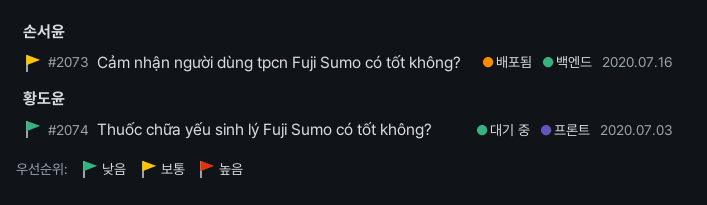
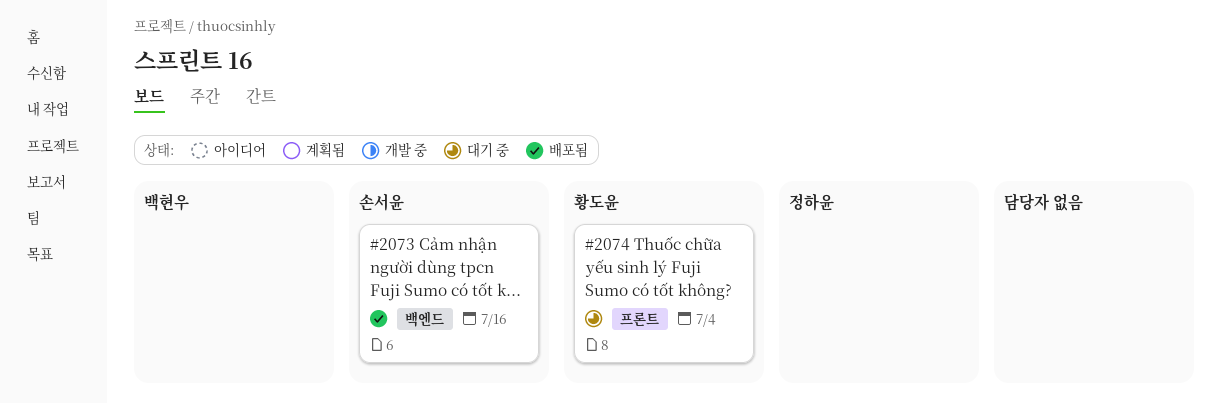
#2074, due: Jul 3 -> Jul 4

